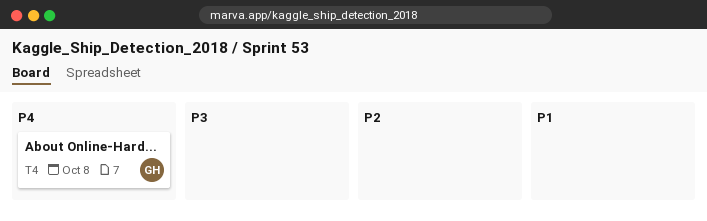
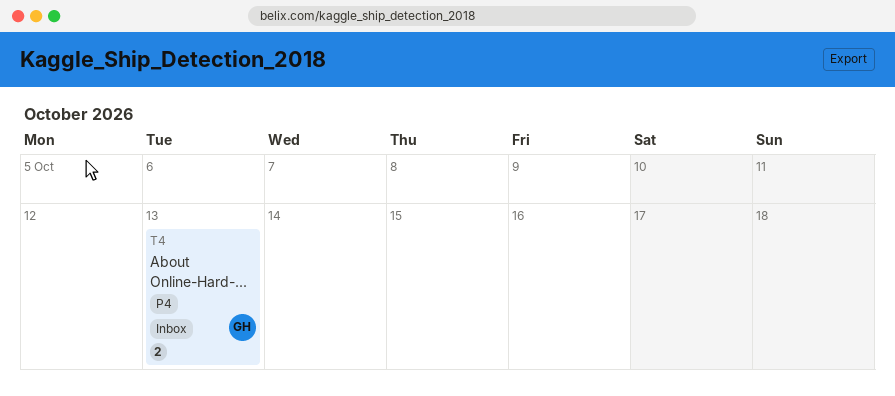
T4, due: Oct 8 -> Oct 13

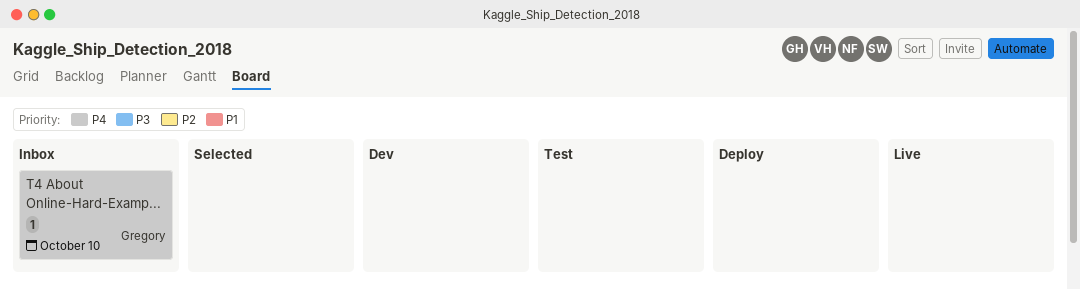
T4, estimate: 2 -> 1
T4, due: Oct 13 -> Oct 10

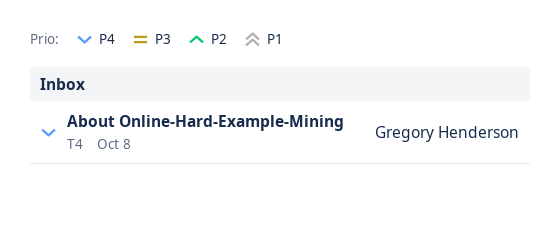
T4, due: Oct 10 -> Oct 8

